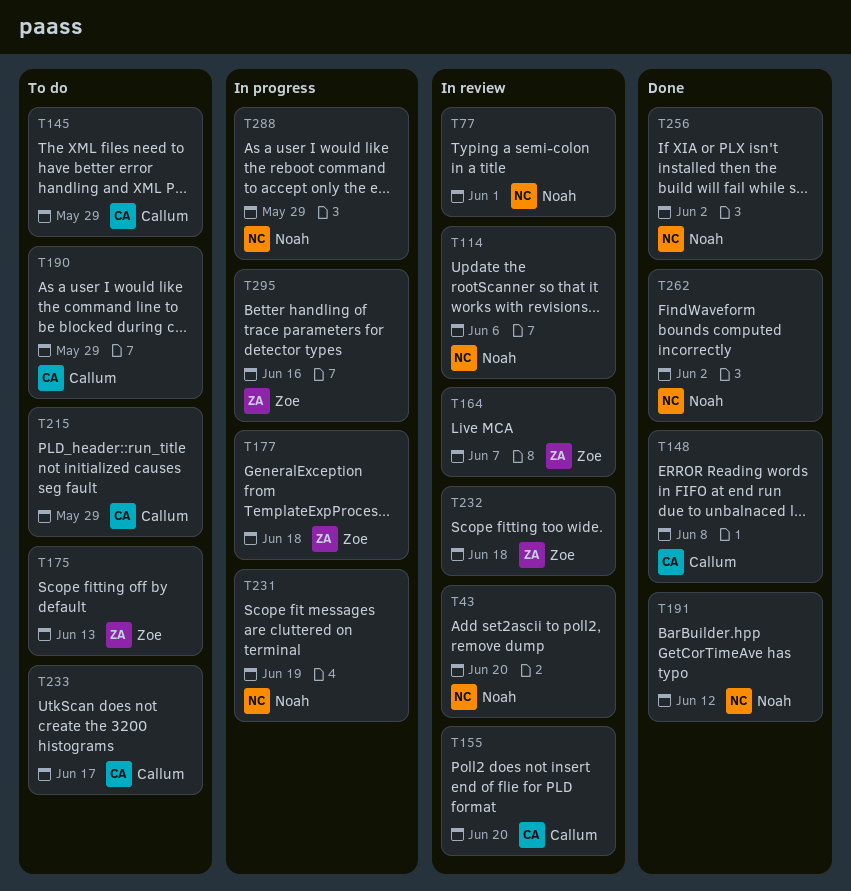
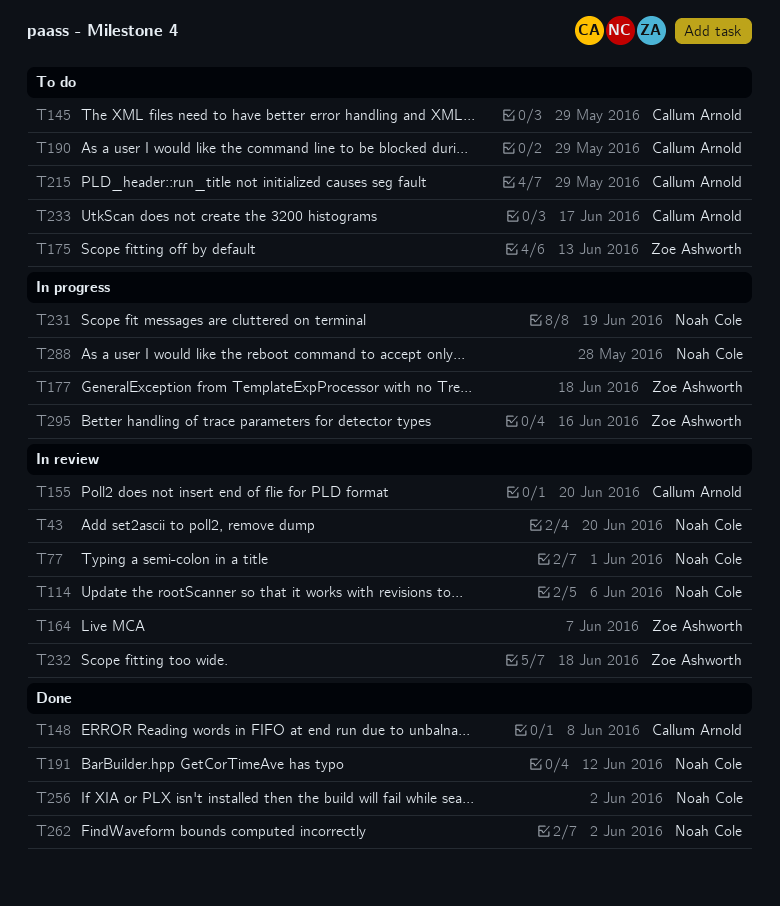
T288, due: May 29 -> May 28

